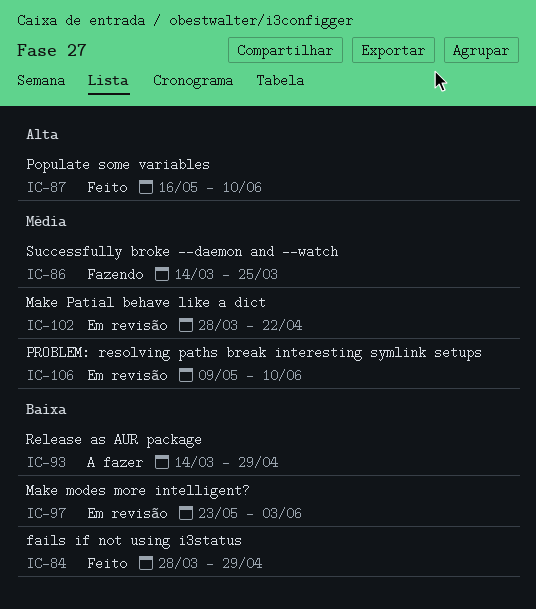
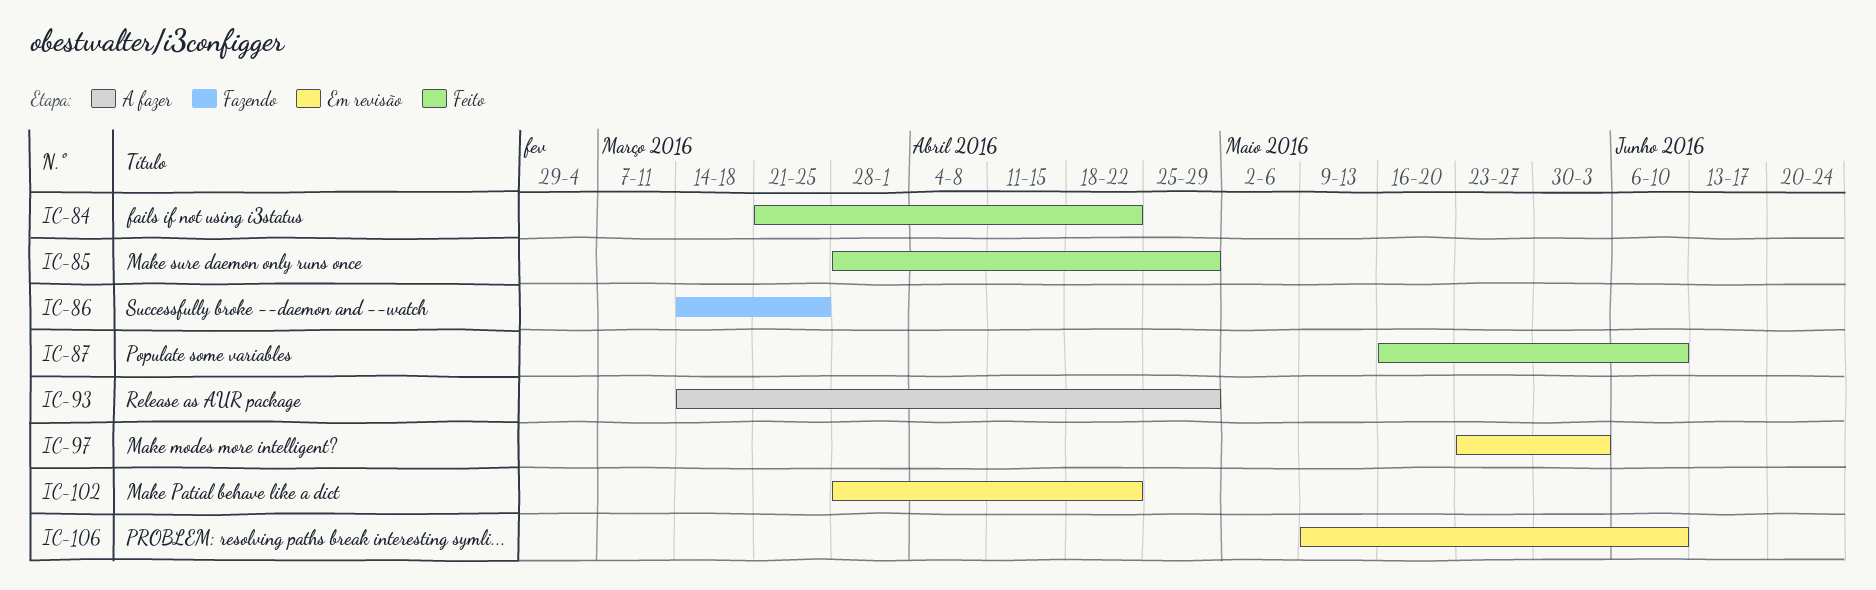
IC-84, start: Mar 28 -> Mar 21
IC-84, due: Apr 29 -> Apr 22
IC-85: none -> present

